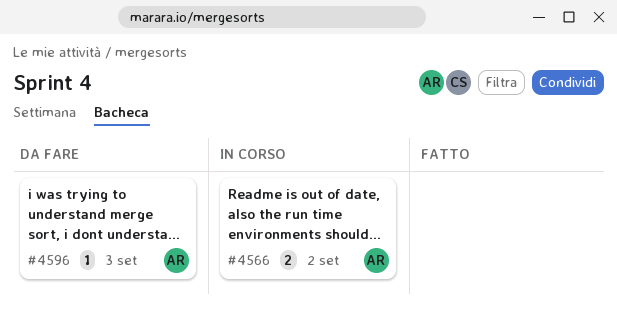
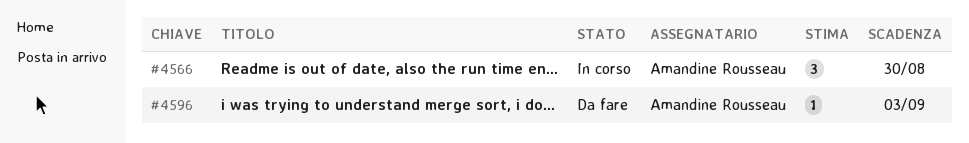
#4566, estimate: 2 -> 3
#4566, due: Sep 2 -> Aug 30

